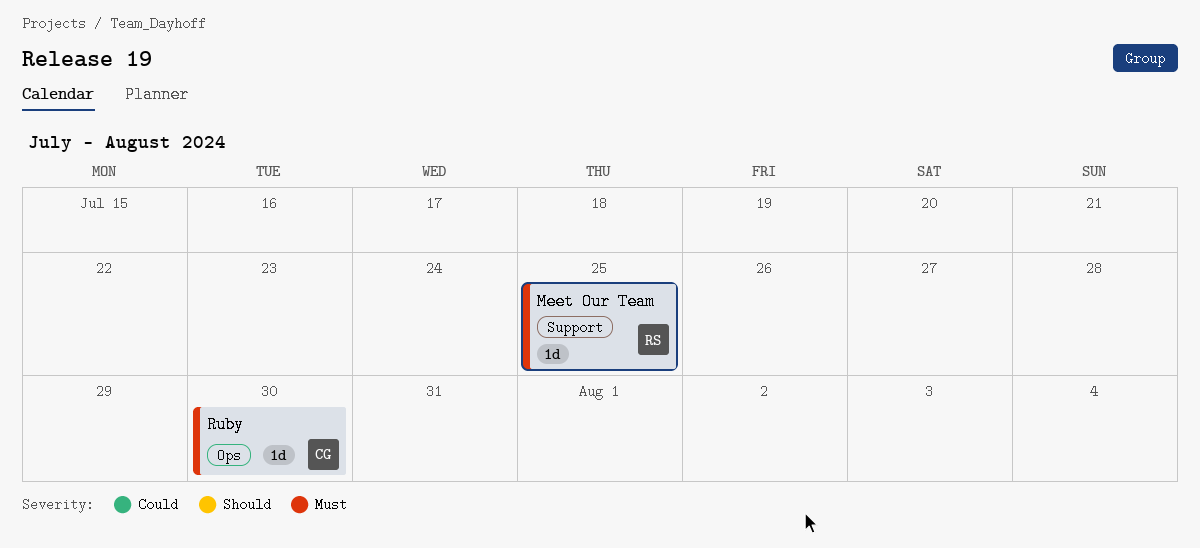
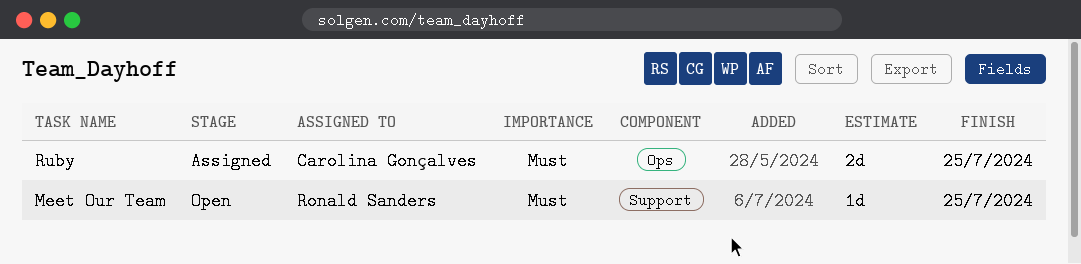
Ruby, estimate: 1d -> 2d
Ruby, due: Jul 30 -> Jul 25

